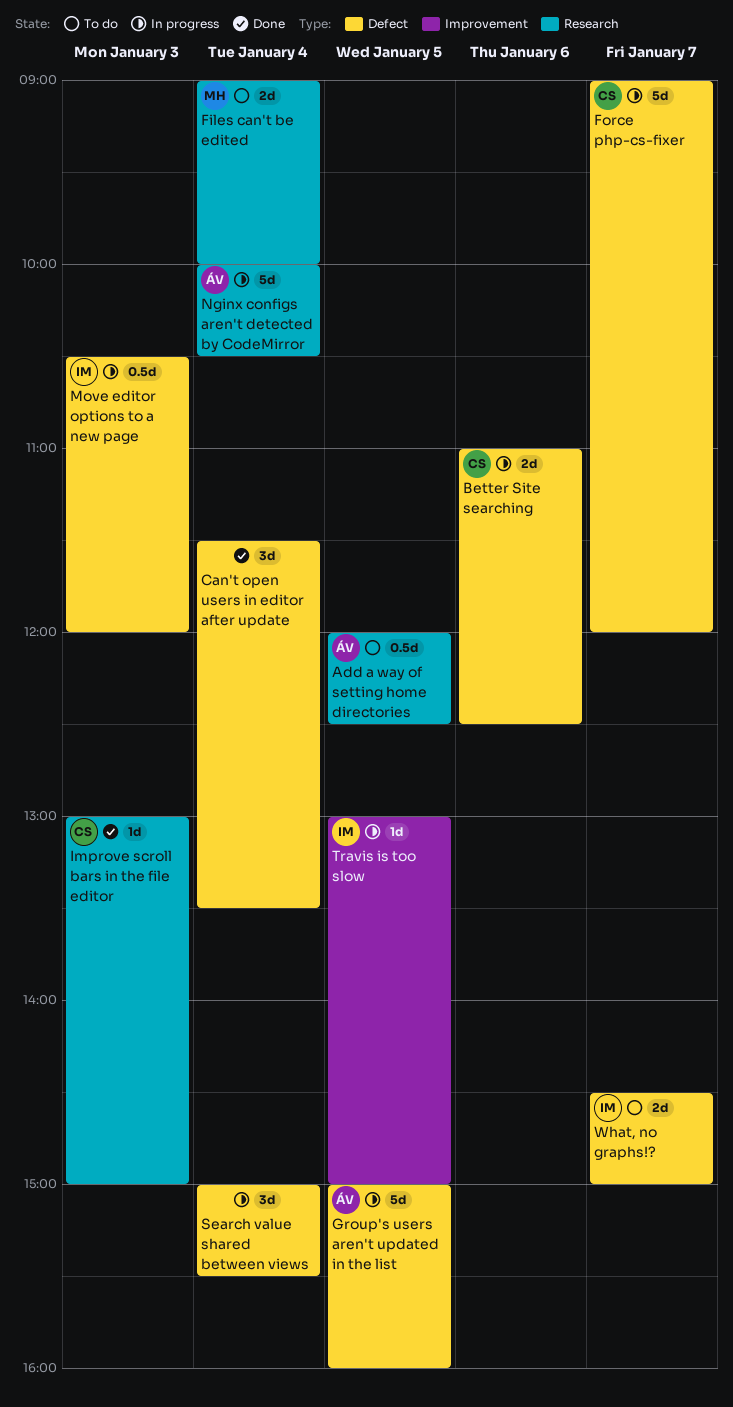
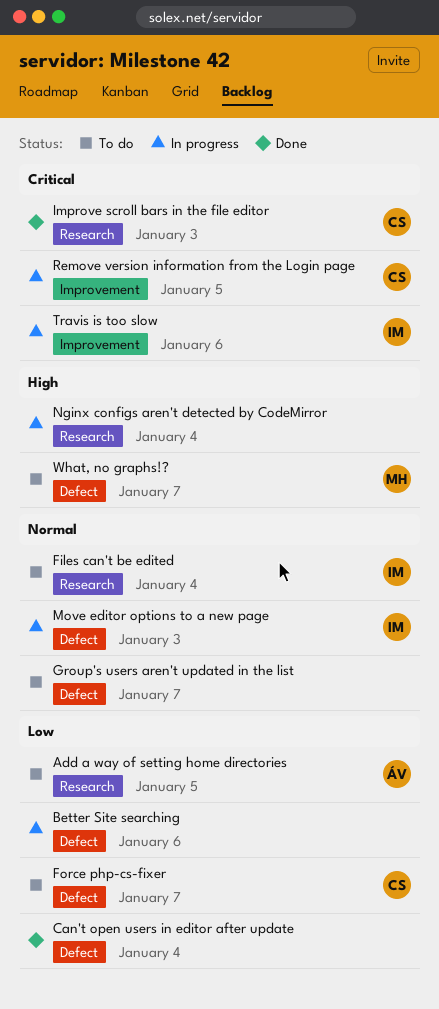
Better Site searching, owner: CS -> none
Files can't be edited, owner: MH -> IM
Force php-cs-fixer, status: In progress -> To do
Group's users aren't updated in the list, status: In progress -> To do
Group's users aren't updated in the list, owner: ÁV -> none
Group's users aren't updated in the list, day: Jan 5 -> Jan 7
Nginx configs aren't detected by CodeMirror, owner: ÁV -> none
Remove version information from the Login page: none -> present
Search value shared between views: present -> none
Travis is too slow, day: Jan 5 -> Jan 6
What, no graphs!?, owner: IM -> MH

